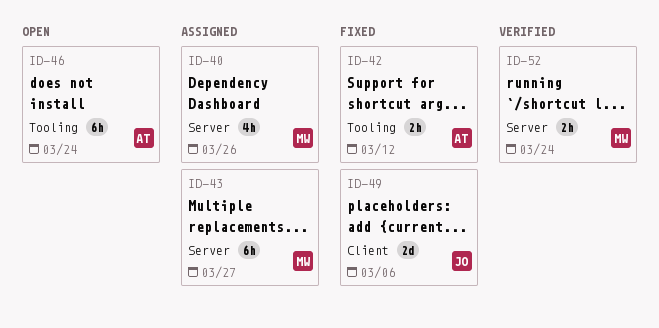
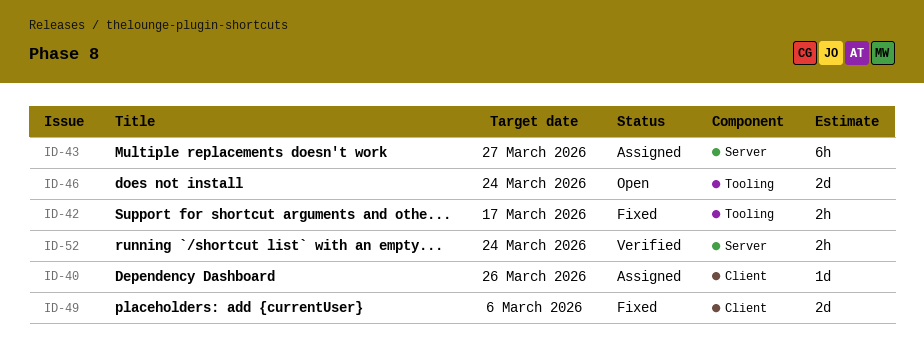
ID-40, label: Server -> Client
ID-40, estimate: 4h -> 1d
ID-42, due: Mar 12 -> Mar 17
ID-46, estimate: 6h -> 2d

